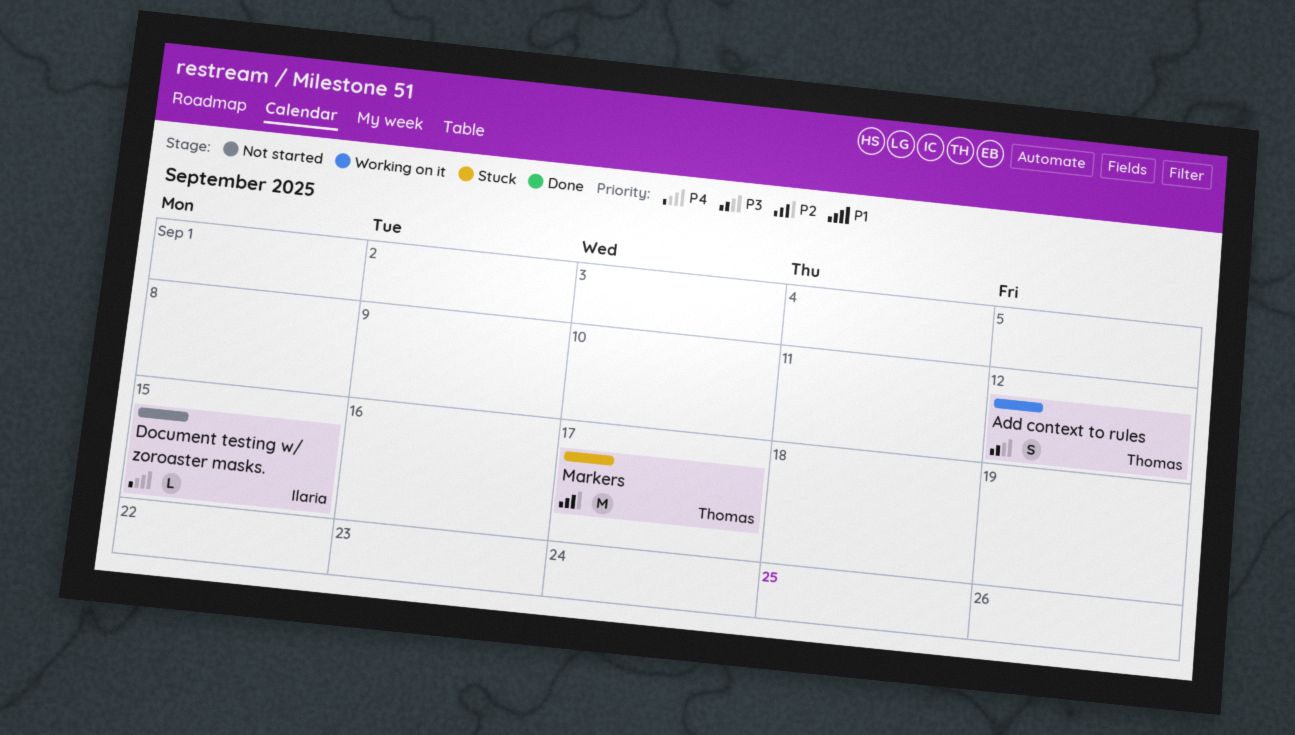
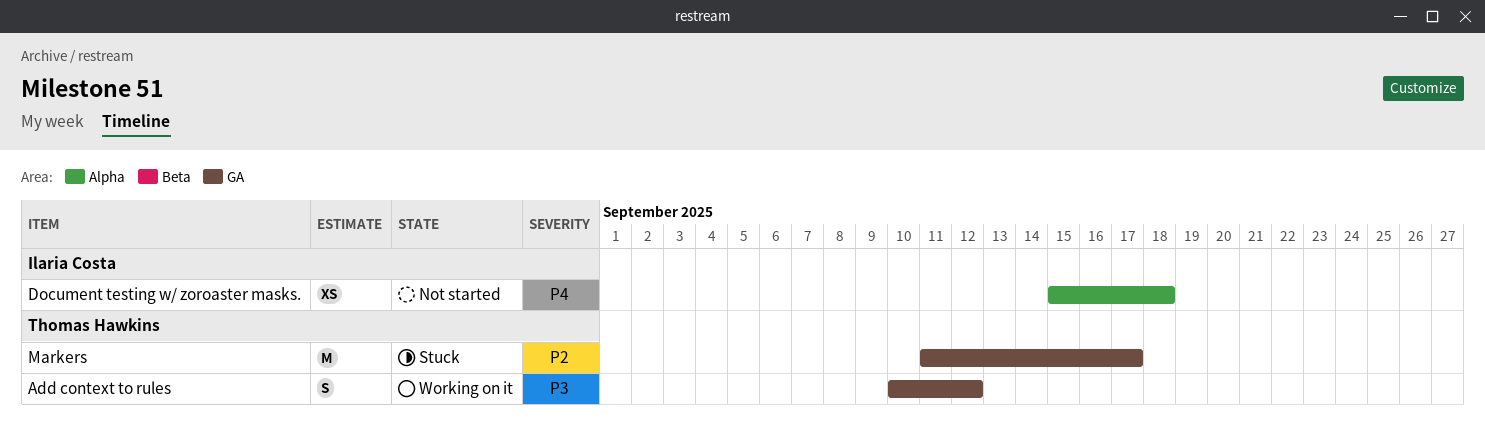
Document testing w/ zoroaster masks., estimate: L -> XS
Document testing w/ zoroaster masks., due: Sep 15 -> Sep 18

